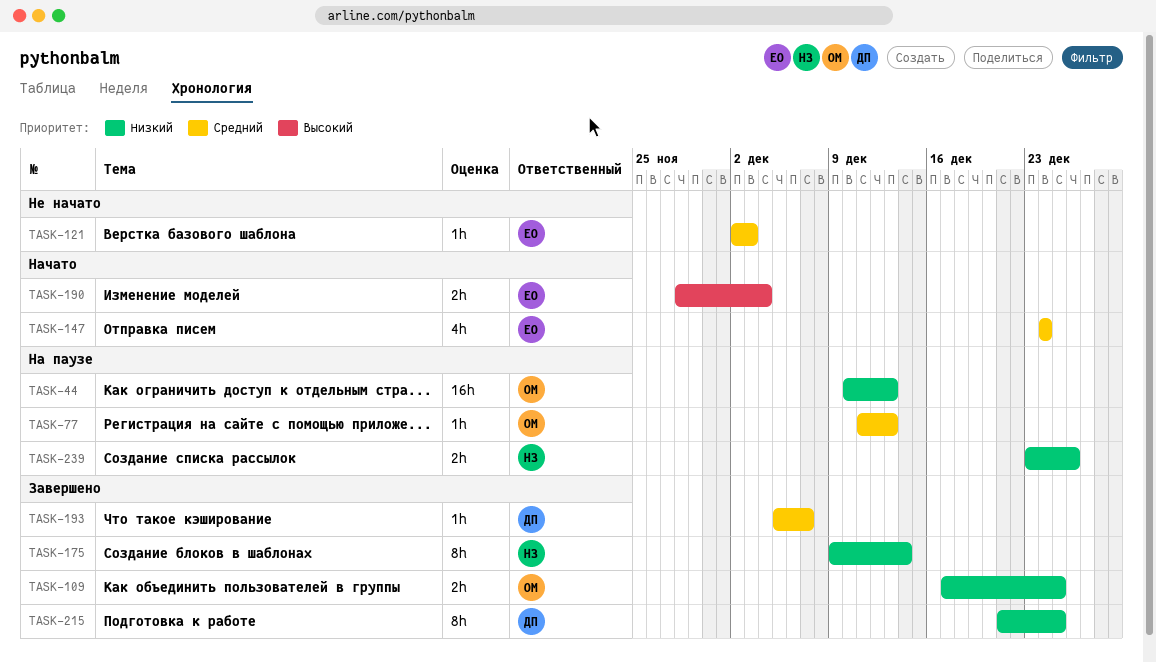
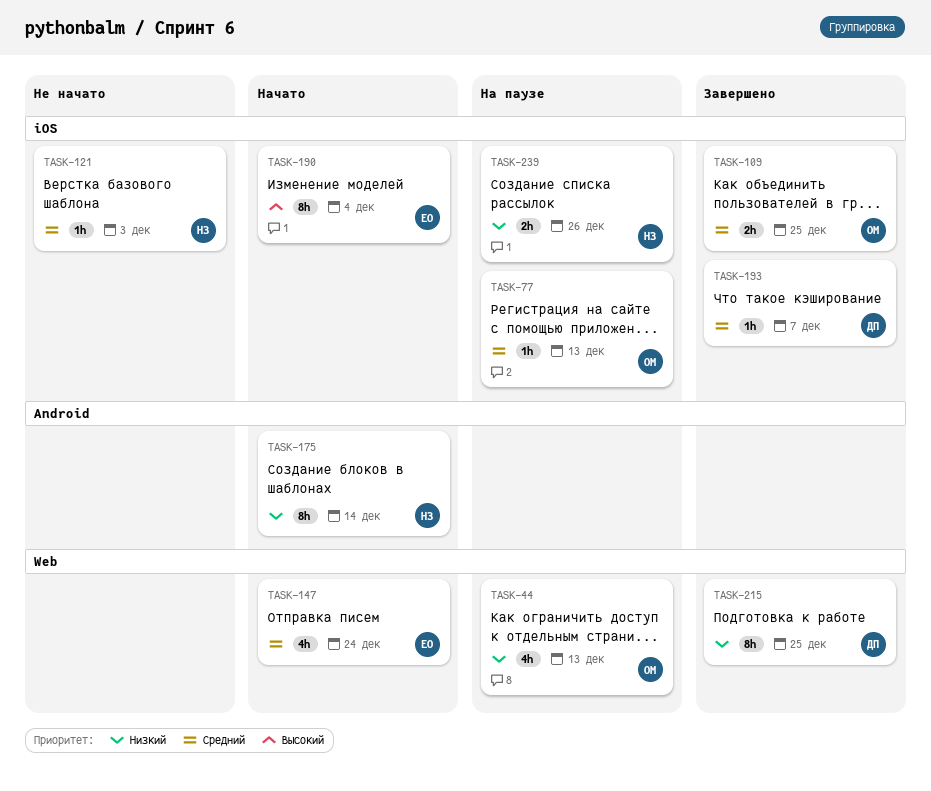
TASK-44, estimate: 16h -> 4h
TASK-109, priority: Низкий -> Средний
TASK-121, owner: ЕО -> НЗ
TASK-175, status: Завершено -> Начато
TASK-190, estimate: 2h -> 8h

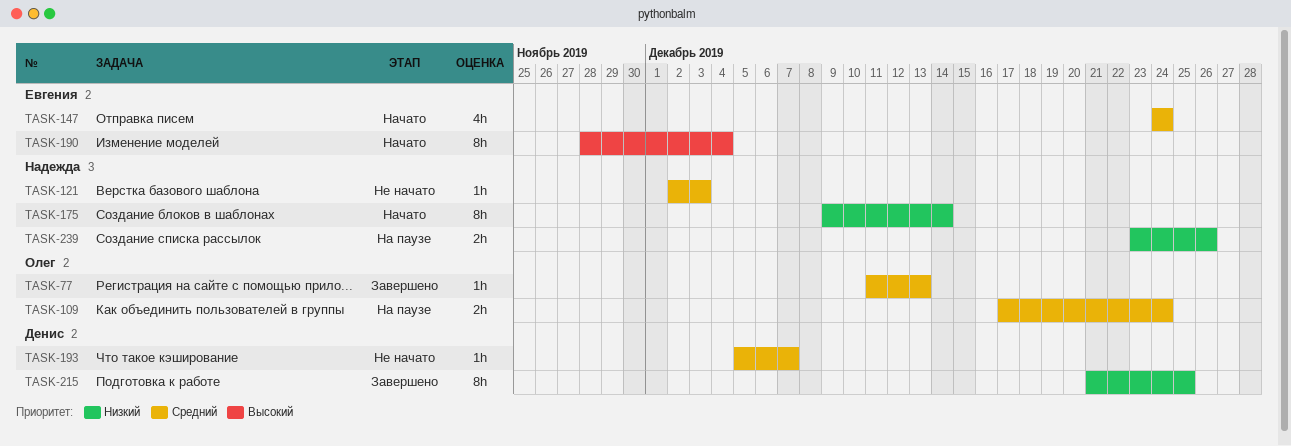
TASK-44: present -> none
TASK-77, status: На паузе -> Завершено
TASK-109, status: Завершено -> На паузе
TASK-109, due: Dec 25 -> Dec 24
TASK-193, status: Завершено -> Не начато

